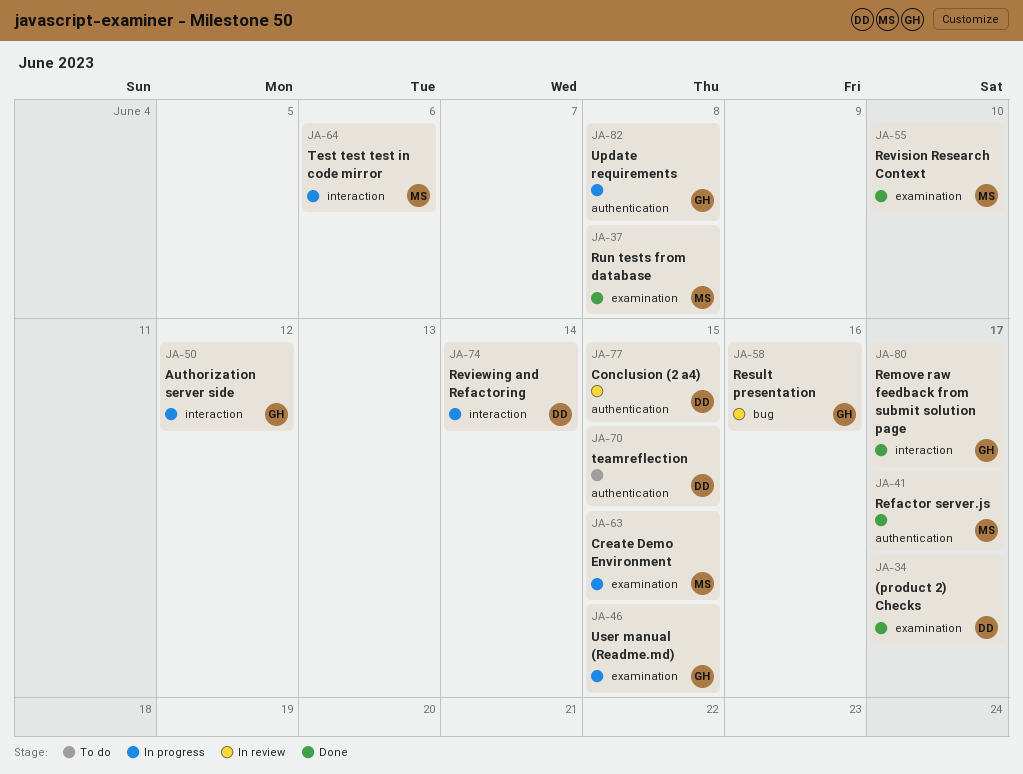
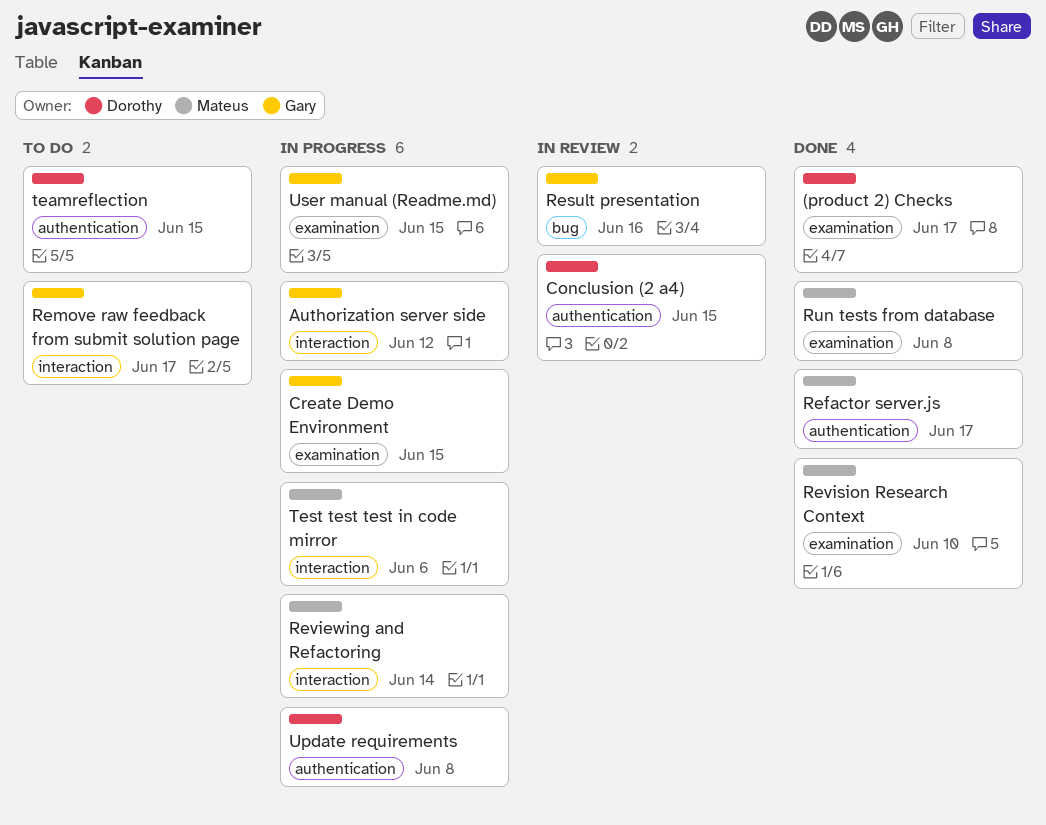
Create Demo Environment, owner: Mateus -> Gary
Remove raw feedback from submit solution page, status: Done -> To do
Reviewing and Refactoring, owner: Dorothy -> Mateus
Update requirements, owner: Gary -> Dorothy

